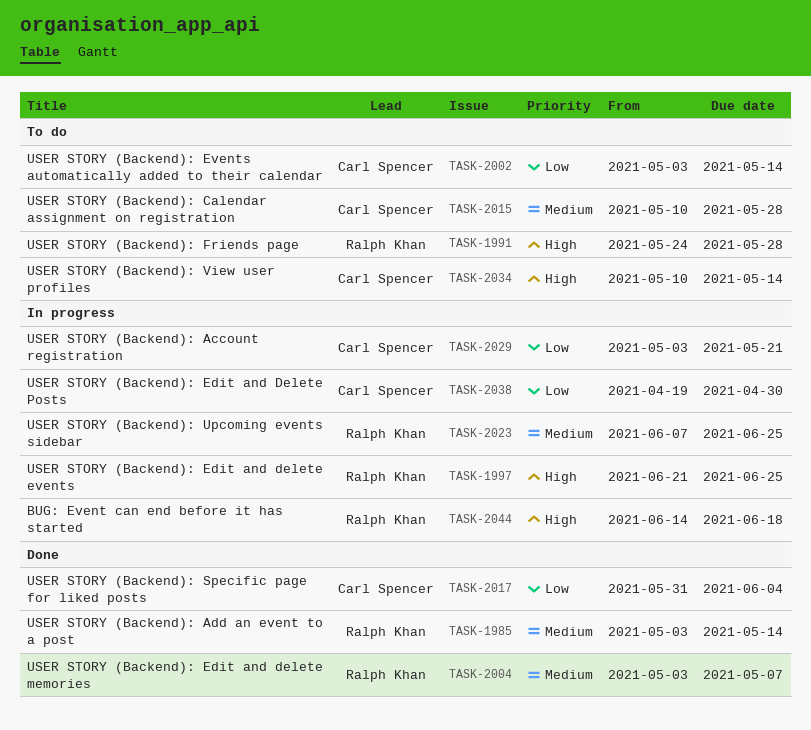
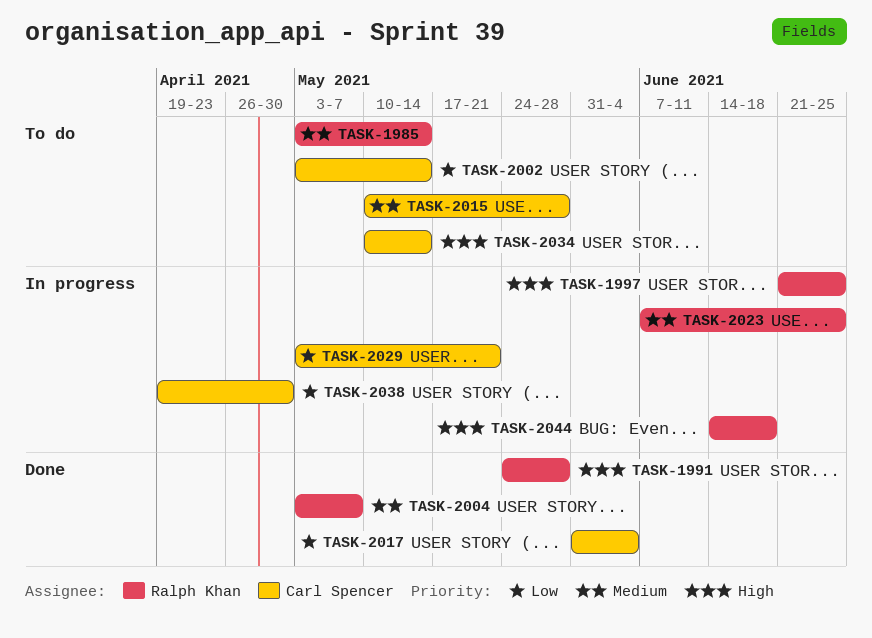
TASK-1985, status: Done -> To do
TASK-1991, status: To do -> Done

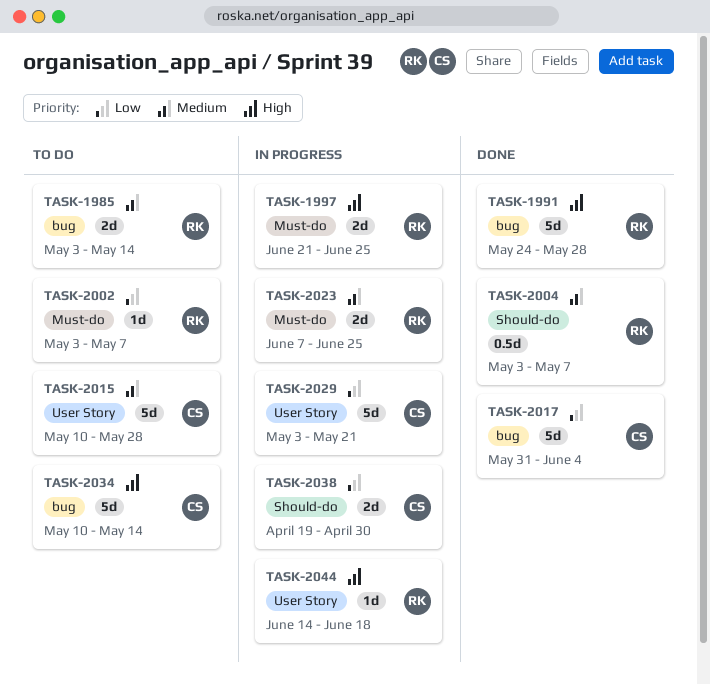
TASK-2002, owner: Carl Spencer -> Ralph Khan
TASK-2002, due: May 14 -> May 7

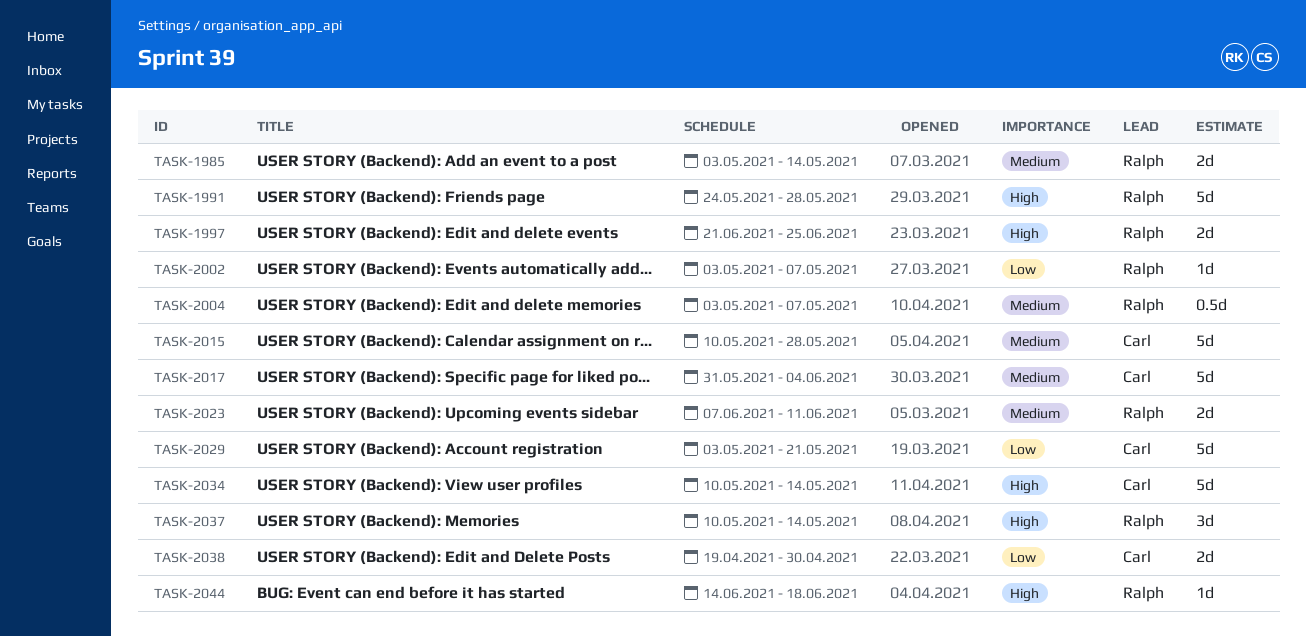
TASK-2017, priority: Low -> Medium
TASK-2023, due: Jun 25 -> Jun 11
TASK-2037: none -> present

